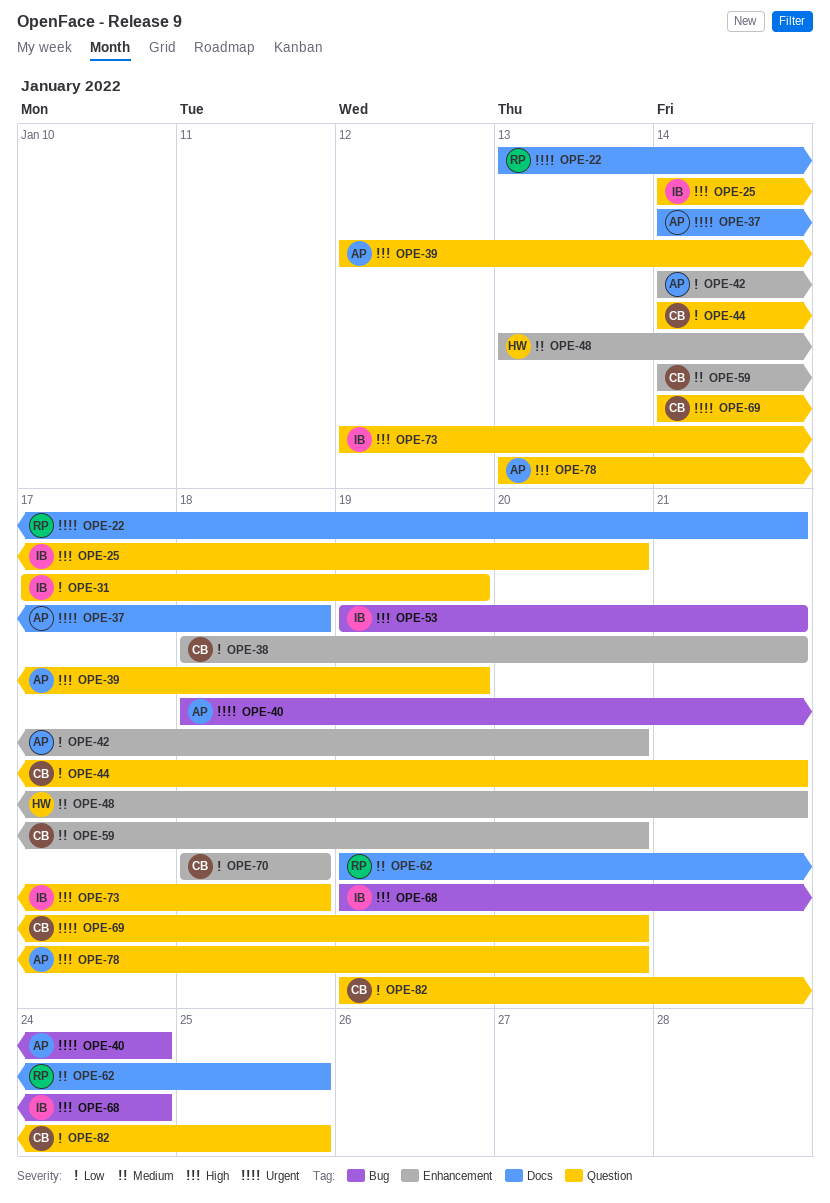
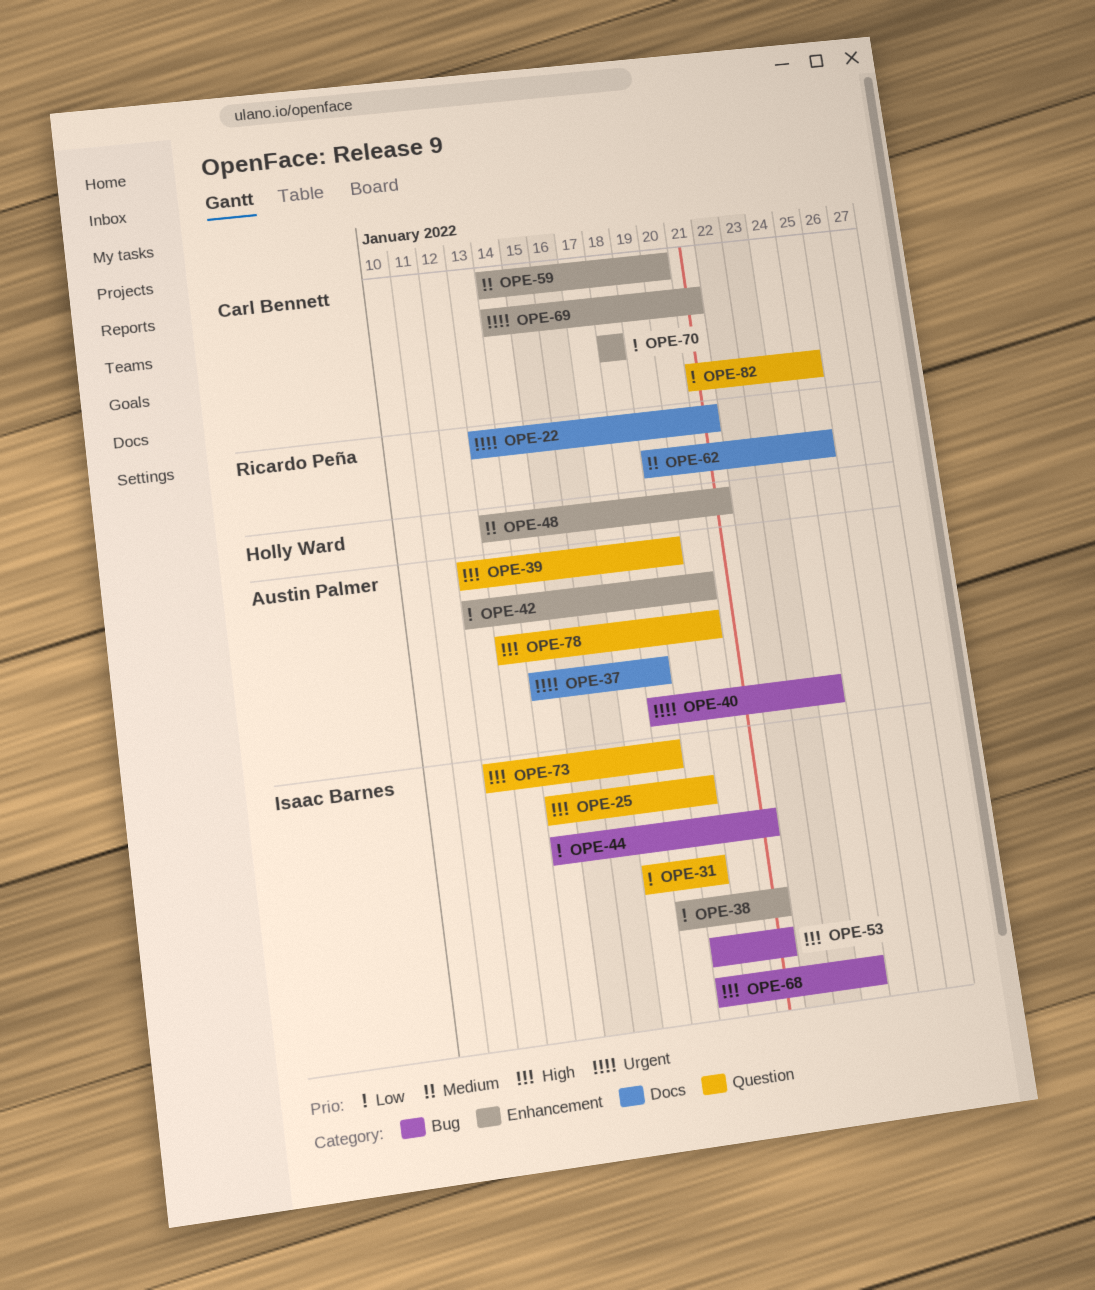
OPE-25, due: Jan 20 -> Jan 19
OPE-38, owner: Carl Bennett -> Isaac Barnes
OPE-42, start: Jan 14 -> Jan 12
OPE-44, owner: Carl Bennett -> Isaac Barnes
OPE-44, label: Question -> Bug
OPE-69, label: Question -> Enhancement
OPE-69, due: Jan 20 -> Jan 21
OPE-82, start: Jan 19 -> Jan 21

